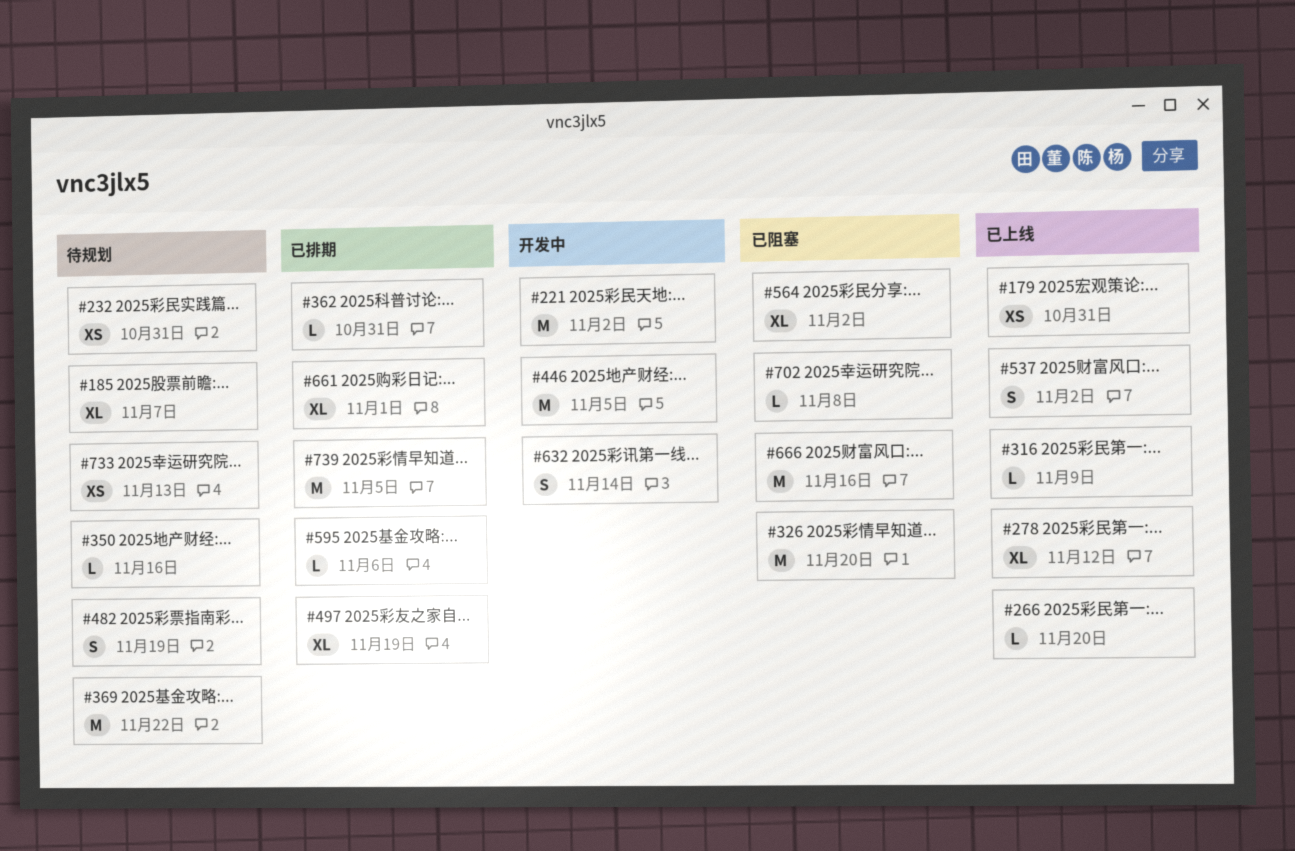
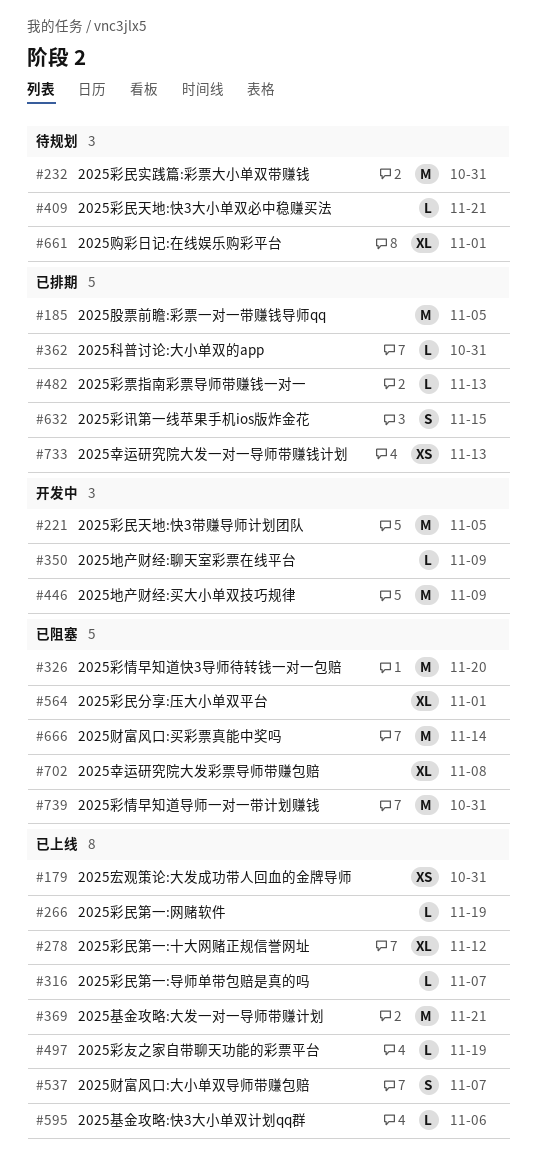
#185, status: 待规划 -> 已排期
#185, estimate: XL -> M
#185, due: Nov 7 -> Nov 5
#221, due: Nov 2 -> Nov 5
#232, estimate: XS -> M
#266, due: Nov 20 -> Nov 19
#316, due: Nov 9 -> Nov 7
#350, status: 待规划 -> 开发中
#350, due: Nov 16 -> Nov 9
#369, status: 待规划 -> 已上线
#369, due: Nov 22 -> Nov 21
#409: none -> present
#446, due: Nov 5 -> Nov 9
#482, status: 待规划 -> 已排期
#482, estimate: S -> L
#482, due: Nov 19 -> Nov 13
#497, status: 已排期 -> 已上线
#497, estimate: XL -> L
#537, due: Nov 2 -> Nov 7
#564, due: Nov 2 -> Nov 1
#595, status: 已排期 -> 已上线
#632, status: 开发中 -> 已排期
#632, due: Nov 14 -> Nov 15
#661, status: 已排期 -> 待规划
#666, due: Nov 16 -> Nov 14
#702, estimate: L -> XL
#733, status: 待规划 -> 已排期
#739, status: 已排期 -> 已阻塞
#739, due: Nov 5 -> Oct 31

